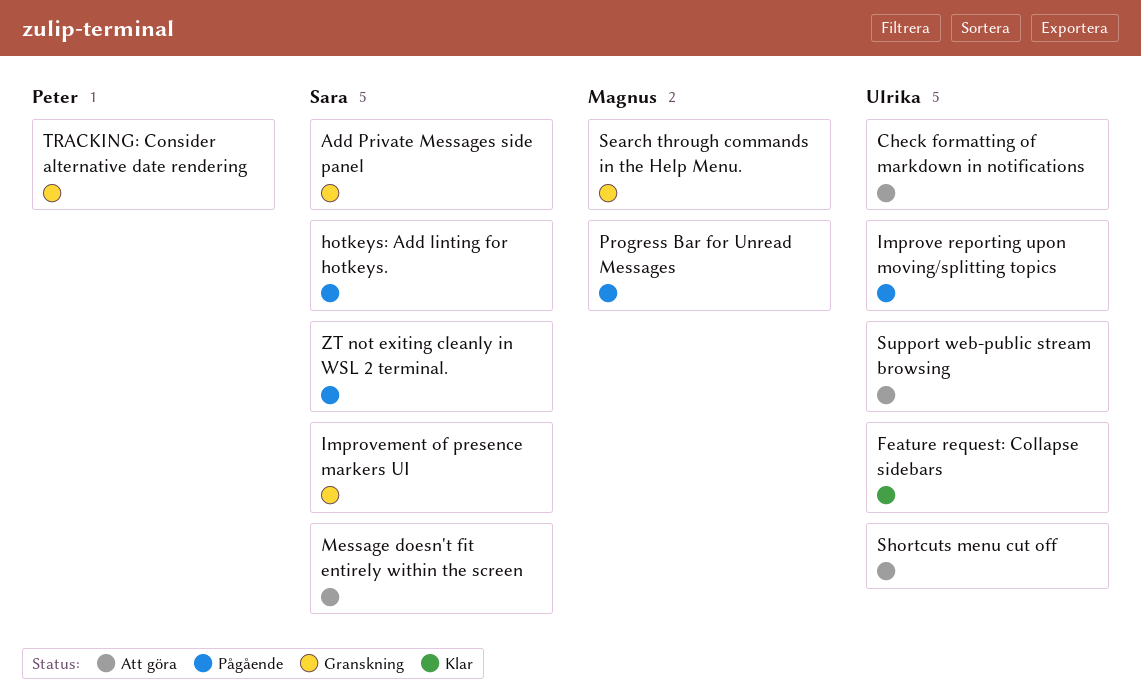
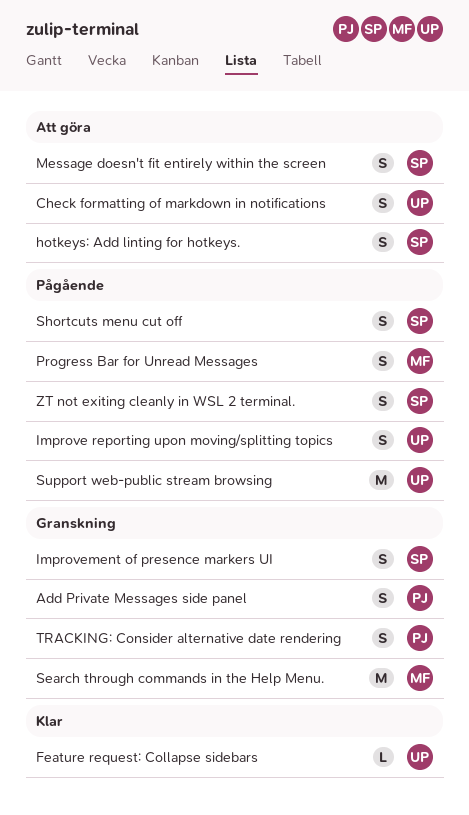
Add Private Messages side panel, owner: Sara -> Peter
hotkeys: Add linting for hotkeys., status: Pågående -> Att göra
Shortcuts menu cut off, status: Att göra -> Pågående
Shortcuts menu cut off, owner: Ulrika -> Sara
Support web-public stream browsing, status: Att göra -> Pågående

